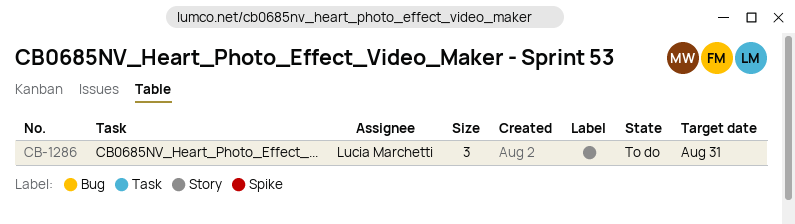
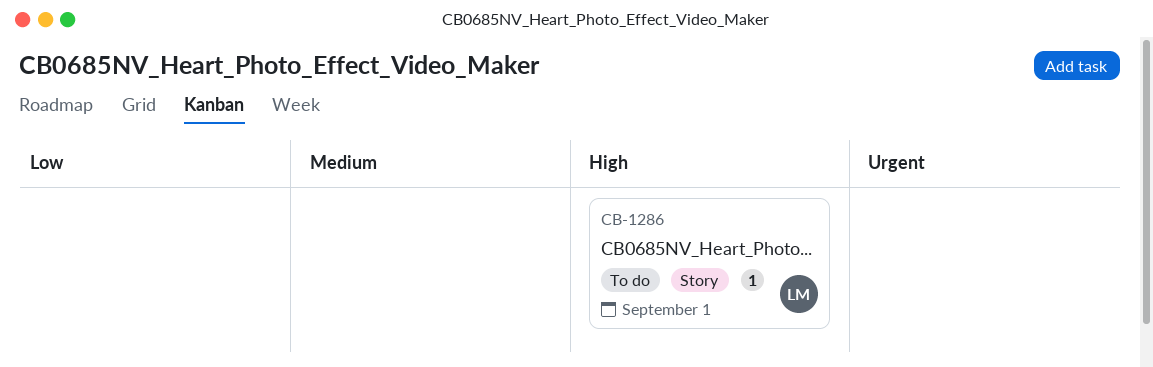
CB-1286, estimate: 3 -> 1
CB-1286, due: Aug 31 -> Sep 1

